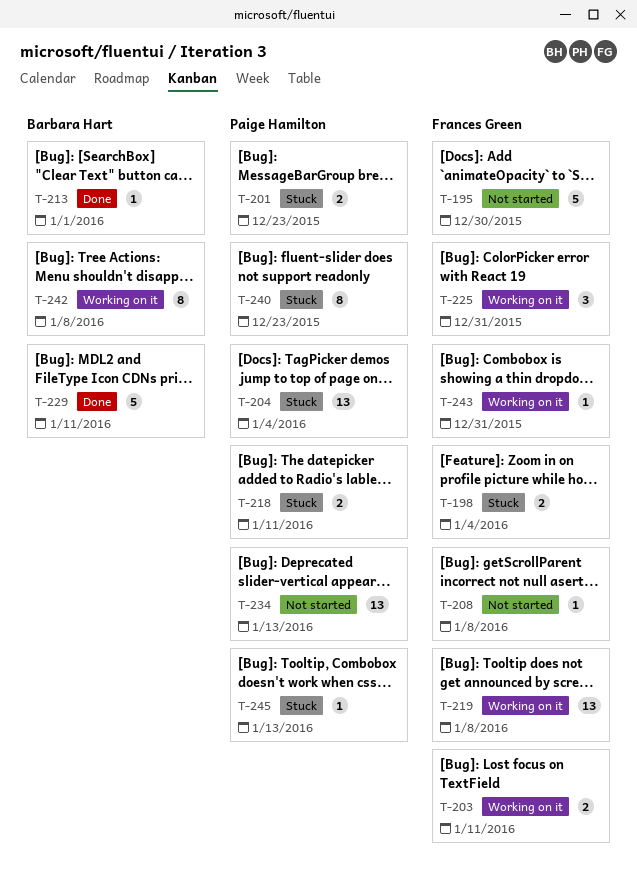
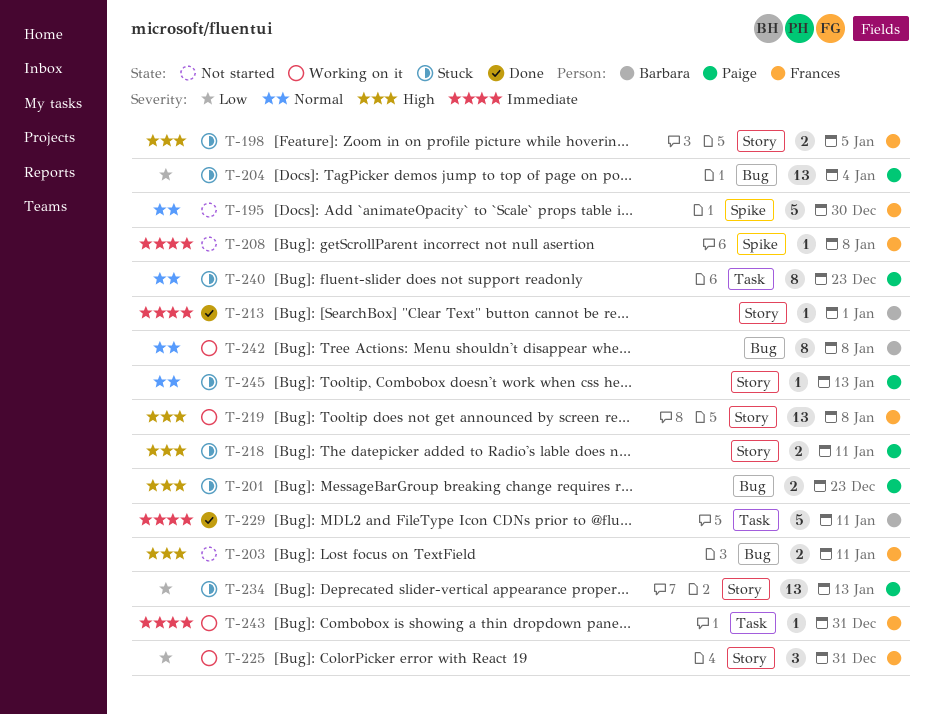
T-198, due: Jan 4 -> Jan 5
T-203, status: Working on it -> Not started
T-234, status: Not started -> Stuck

